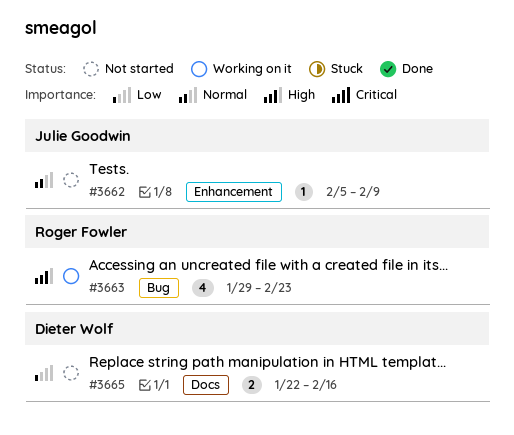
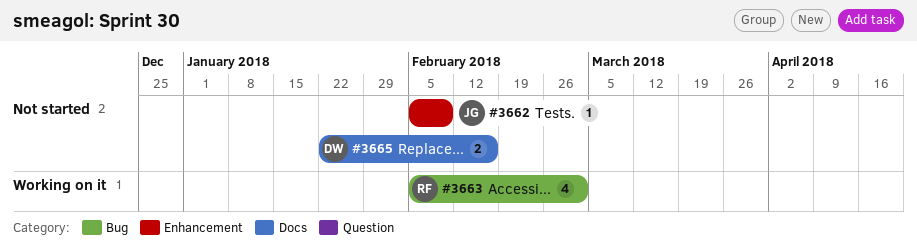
#3663, start: Jan 29 -> Feb 5
#3663, due: Feb 23 -> Mar 2

